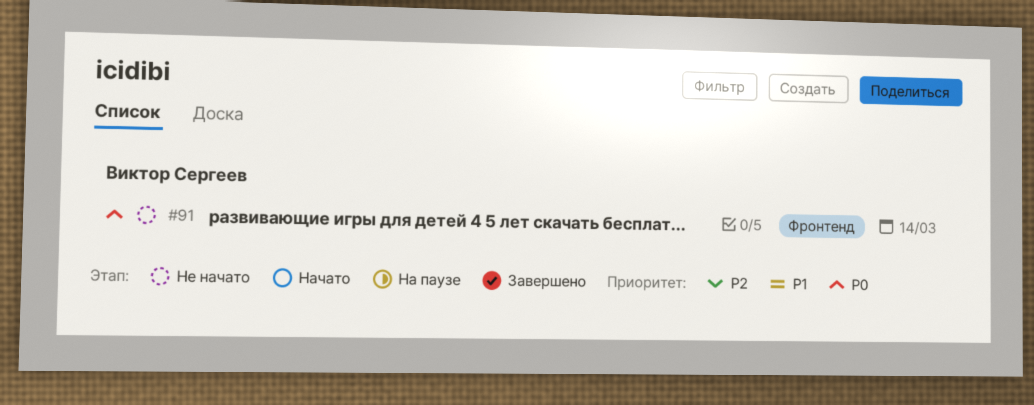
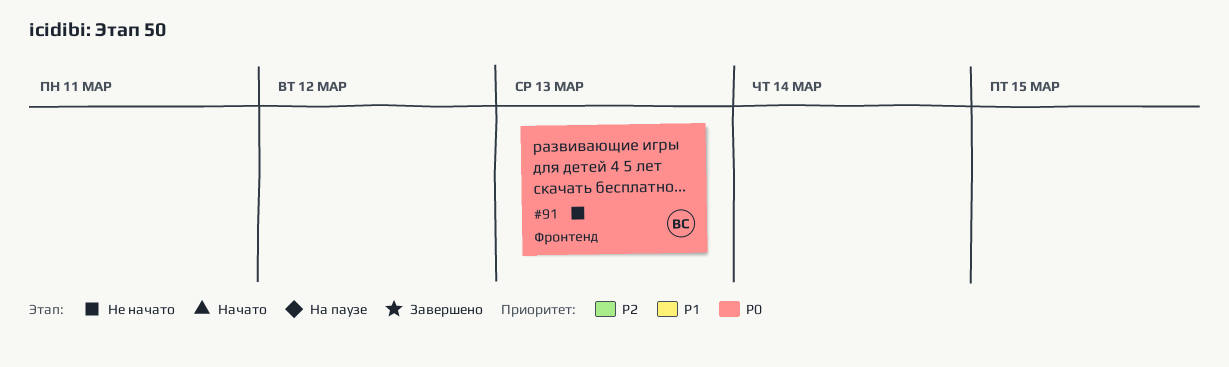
#91, due: Mar 14 -> Mar 13

